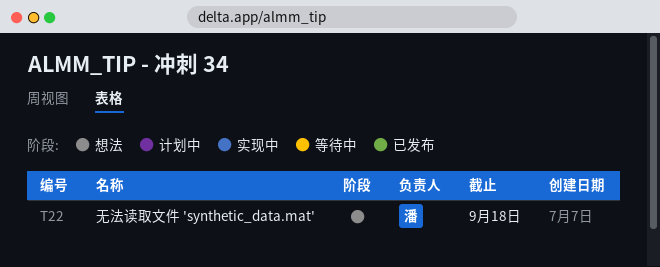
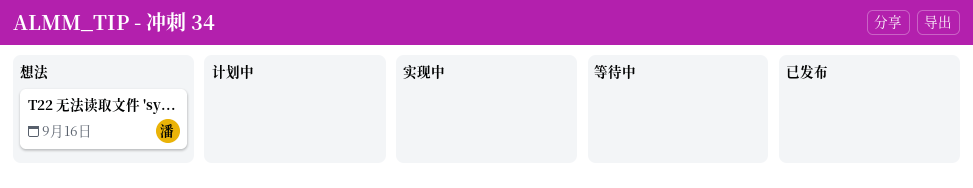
T22, due: Sep 18 -> Sep 16

